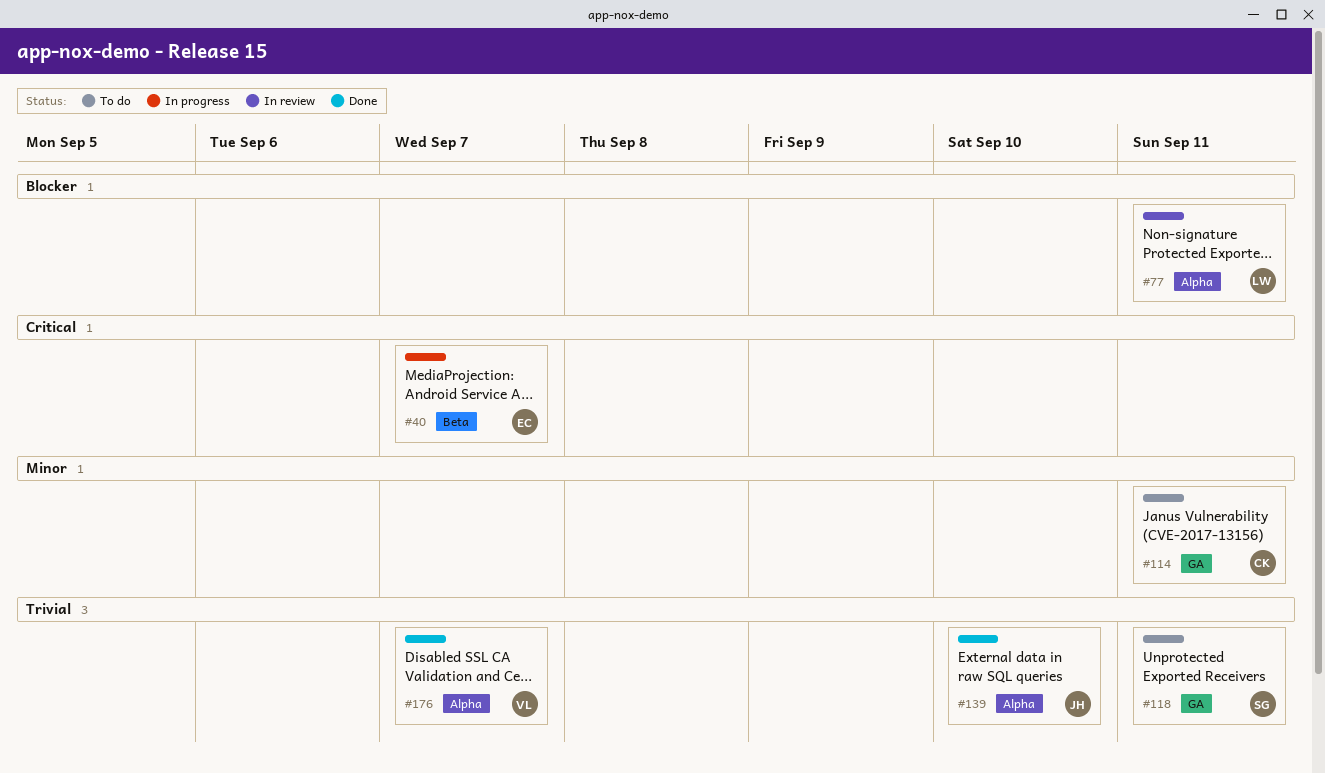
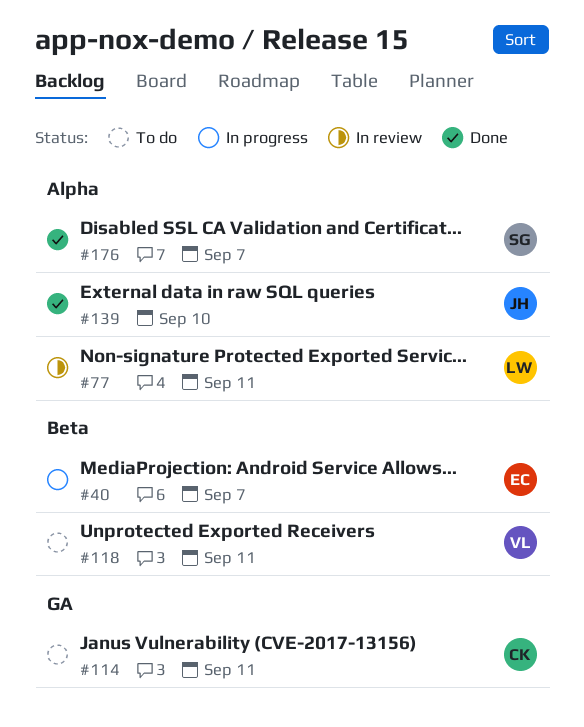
#118, owner: SG -> VL
#118, label: GA -> Beta
#176, owner: VL -> SG

